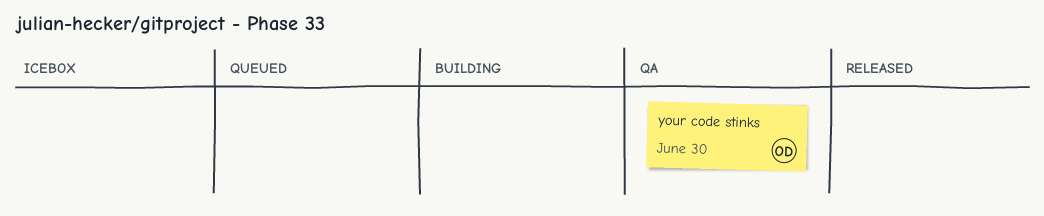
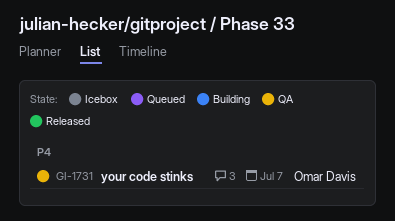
your code stinks, due: Jun 30 -> Jul 7

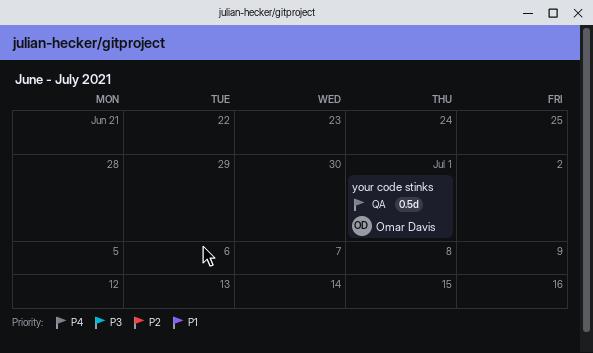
your code stinks, due: Jul 7 -> Jul 1

